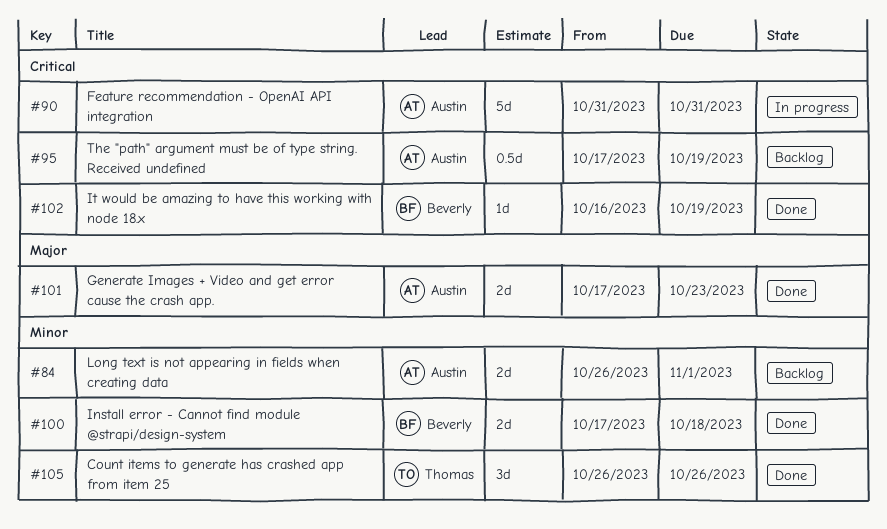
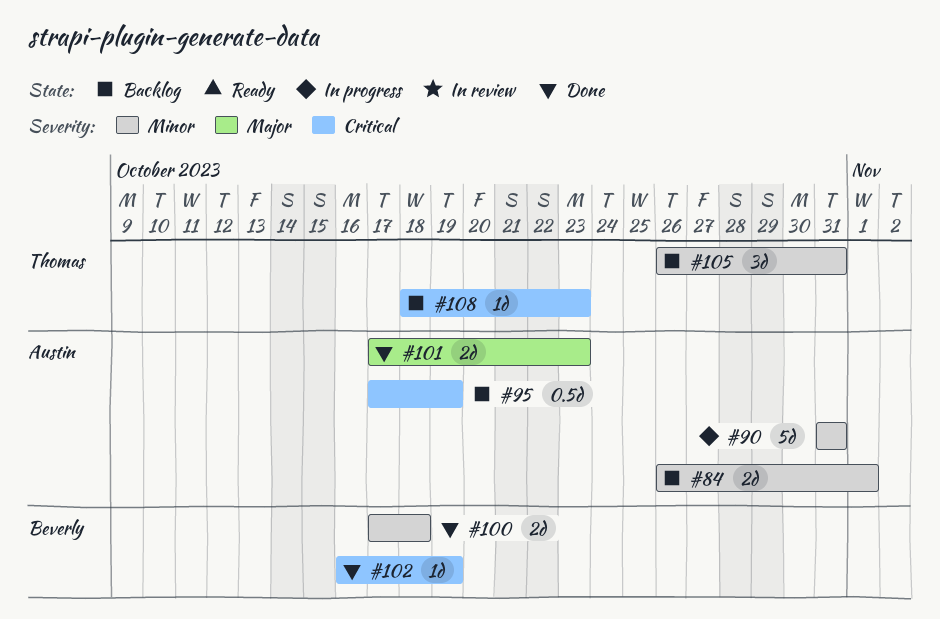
#90, priority: Critical -> Minor
#105, status: Done -> Backlog
#105, due: Oct 26 -> Oct 31
#108: none -> present

